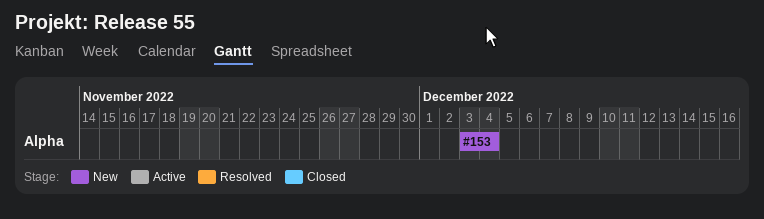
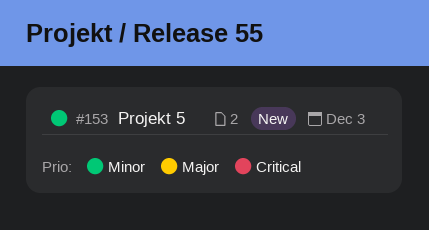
#153, due: Dec 4 -> Dec 3

